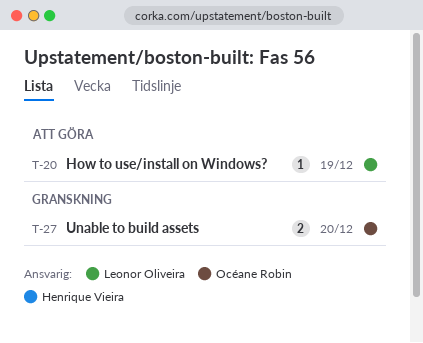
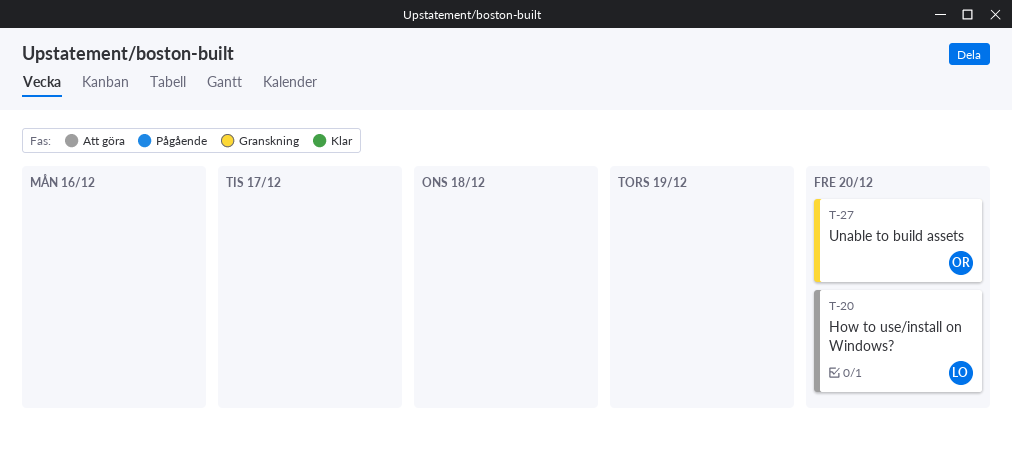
T-20, due: Dec 19 -> Dec 20

